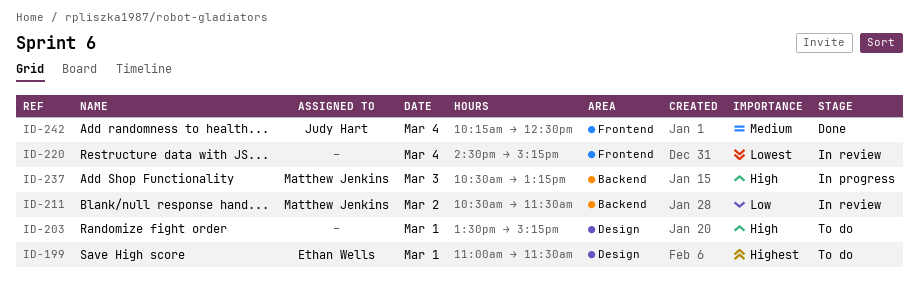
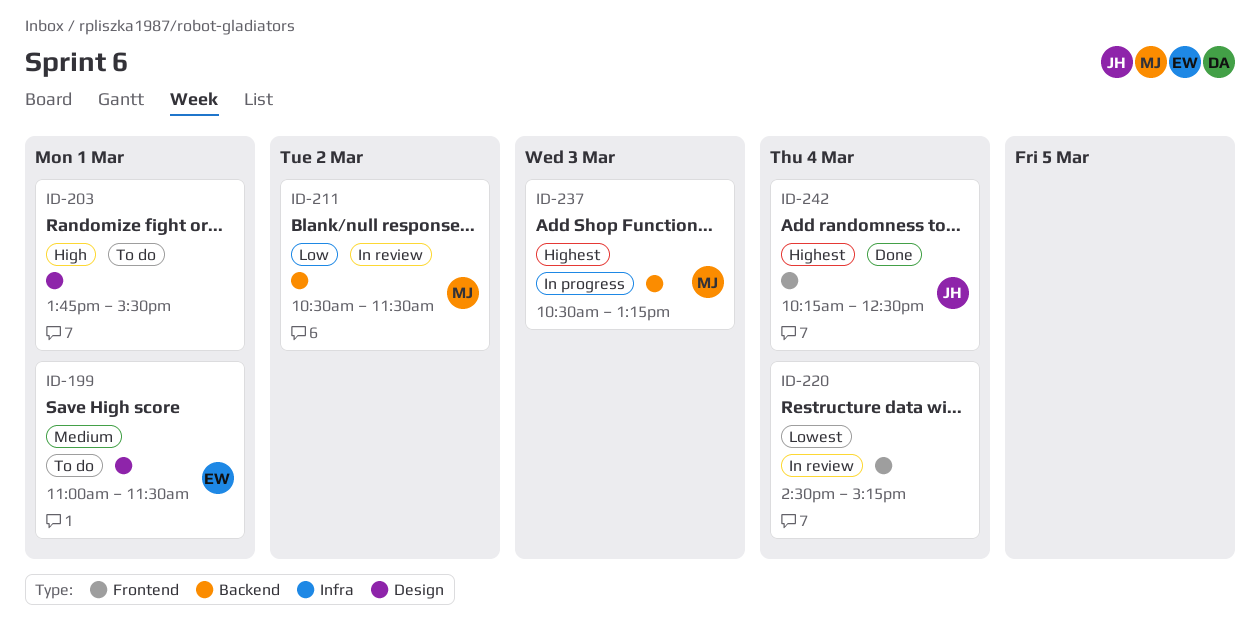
ID-199, priority: Highest -> Medium
ID-203, begins: 13:30 -> 13:45
ID-203, ends: 15:15 -> 15:30
ID-237, priority: High -> Highest
ID-242, priority: Medium -> Highest

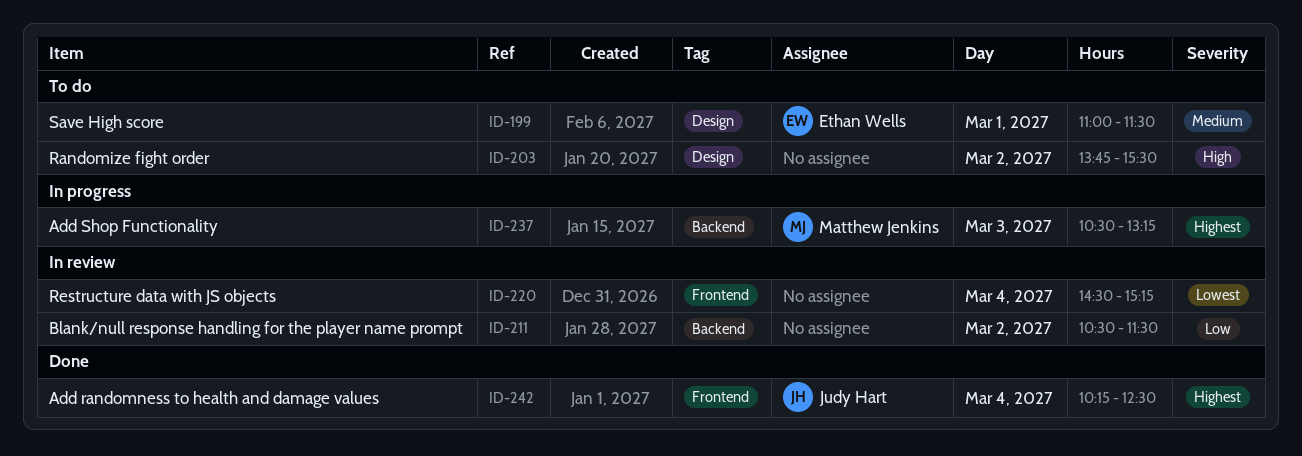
ID-203, day: Mar 1 -> Mar 2
ID-211, owner: Matthew Jenkins -> none

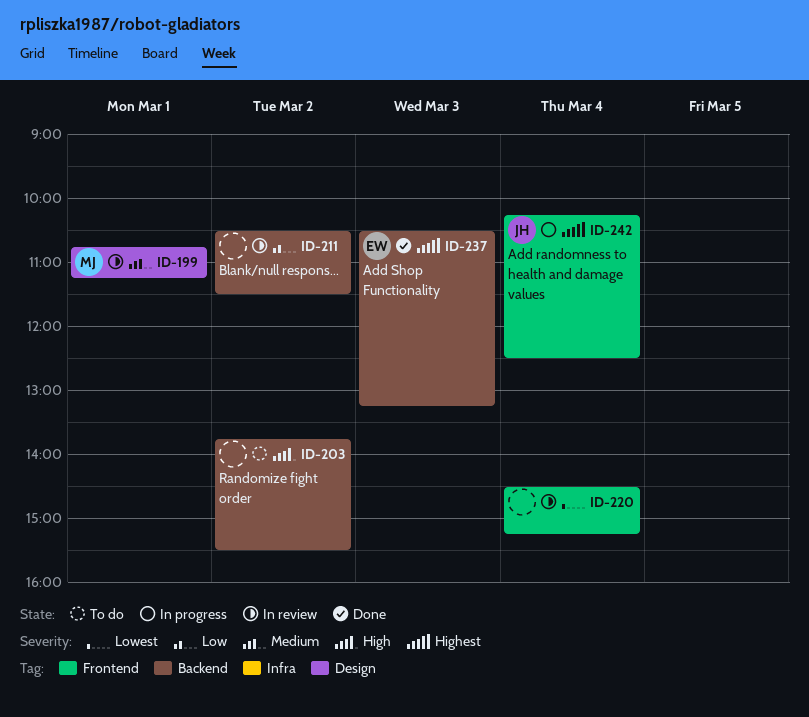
ID-199, status: To do -> In review
ID-199, owner: Ethan Wells -> Matthew Jenkins
ID-199, begins: 11:00 -> 10:45
ID-199, ends: 11:30 -> 11:15
ID-203, label: Design -> Backend
ID-237, status: In progress -> Done
ID-237, owner: Matthew Jenkins -> Ethan Wells
ID-242, status: Done -> In progress

